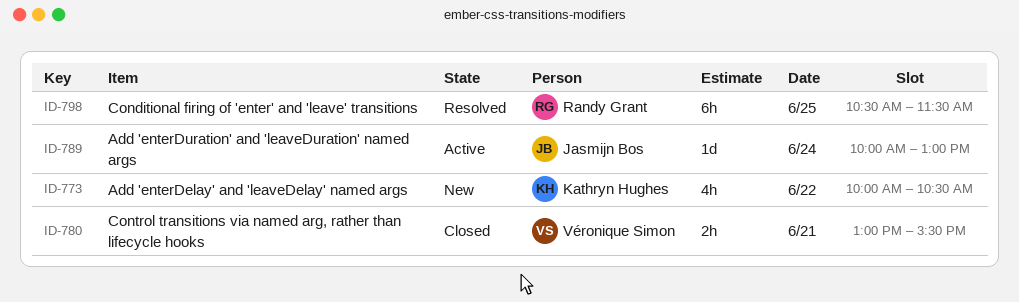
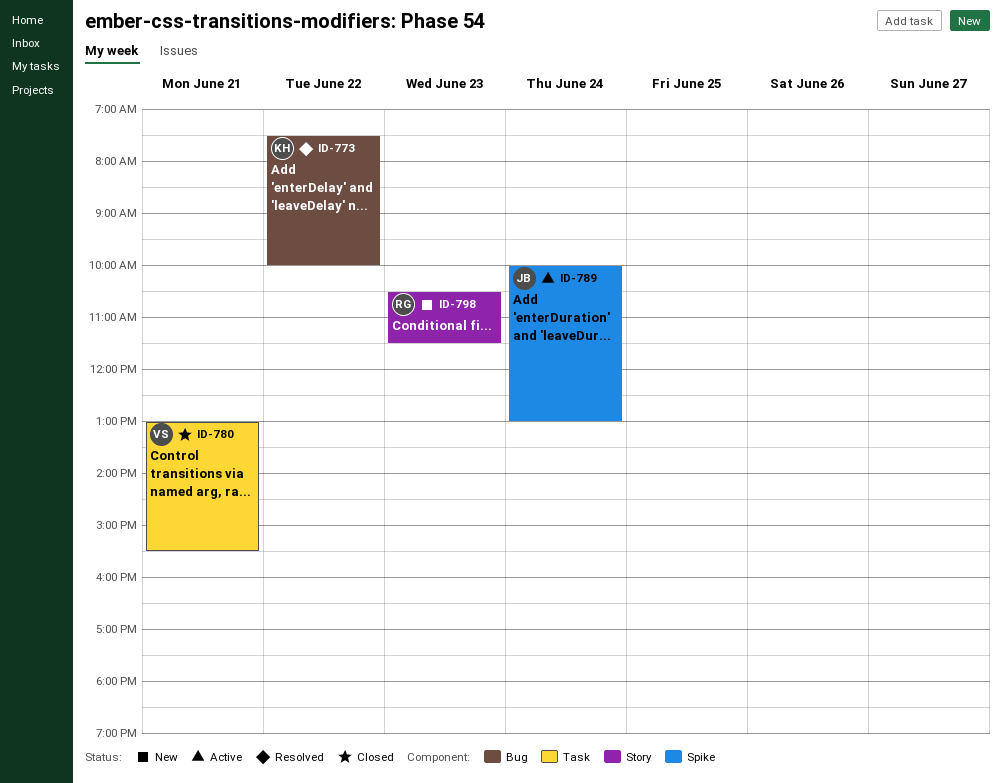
ID-773, status: New -> Resolved
ID-773, begins: 10:00 -> 07:30
ID-773, ends: 10:30 -> 10:00
ID-798, status: Resolved -> New
ID-798, day: Jun 25 -> Jun 23

